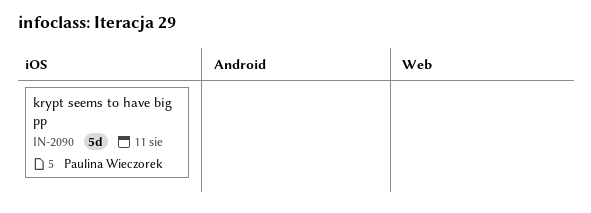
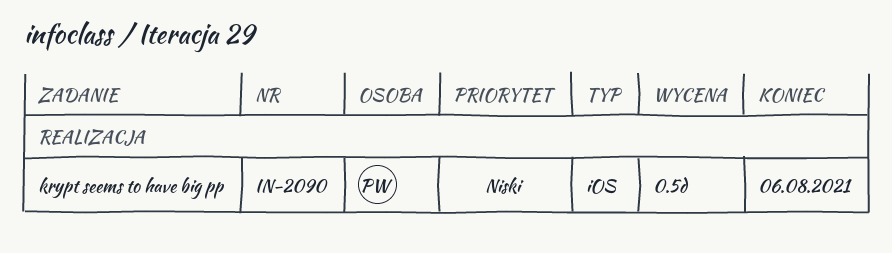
IN-2090, estimate: 5d -> 0.5d
IN-2090, due: Aug 11 -> Aug 6

